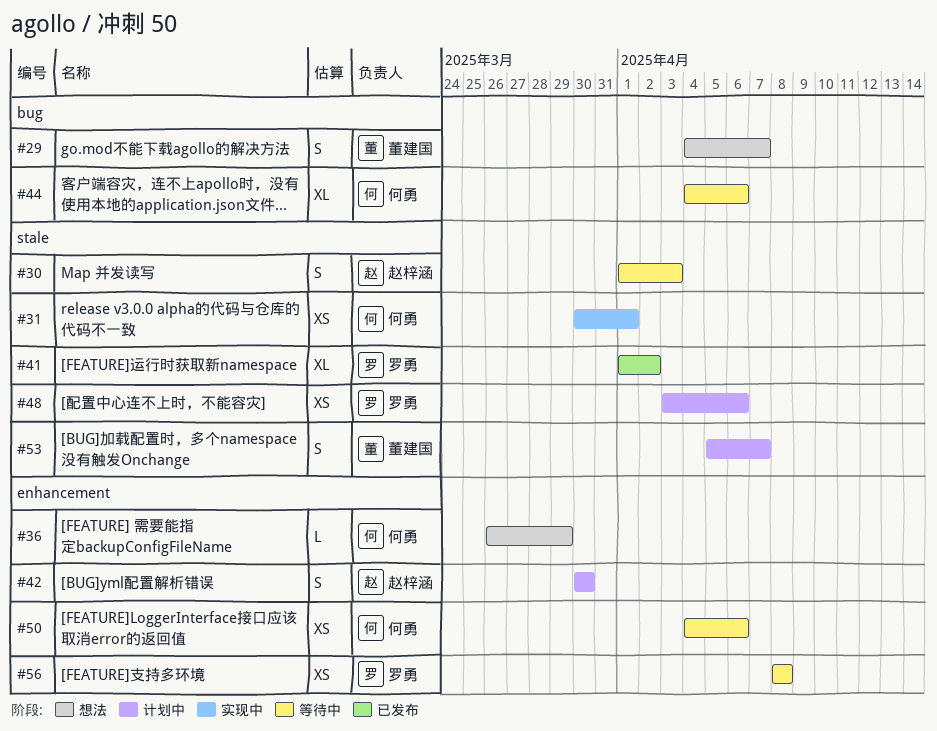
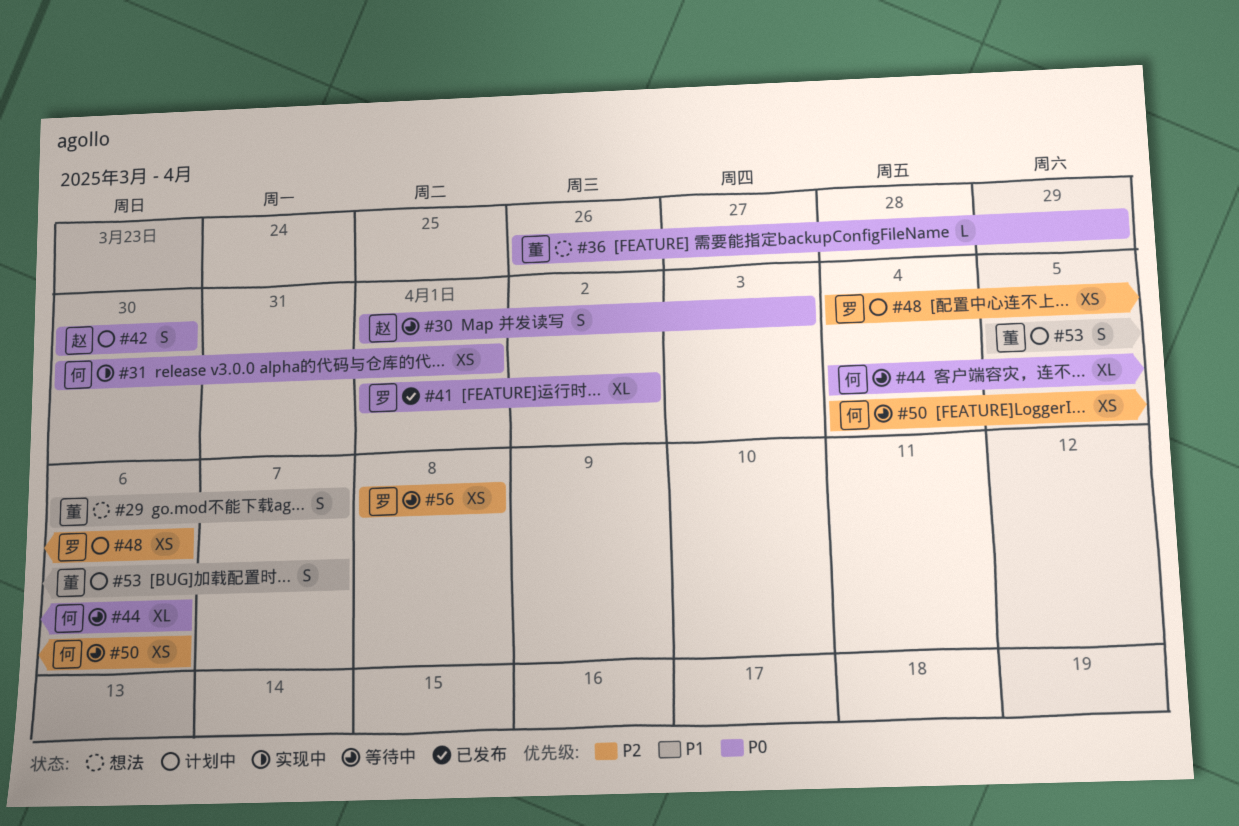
#29, start: Apr 4 -> Apr 6
#36, owner: 何勇 -> 董建国
#48, start: Apr 3 -> Apr 4

